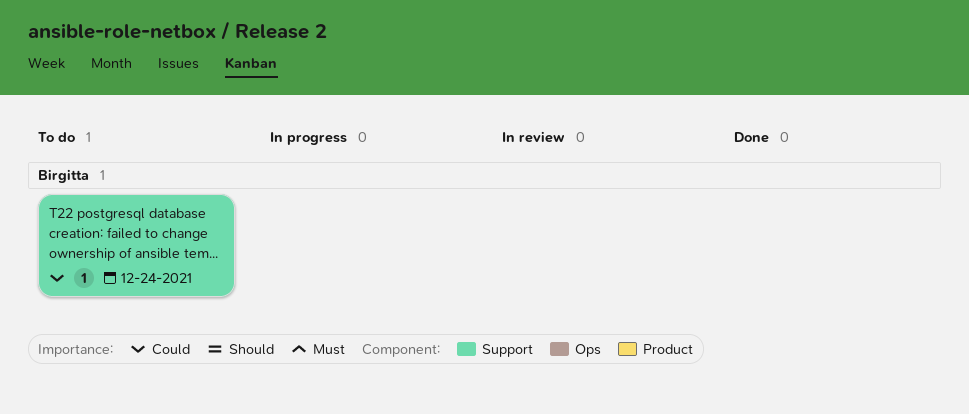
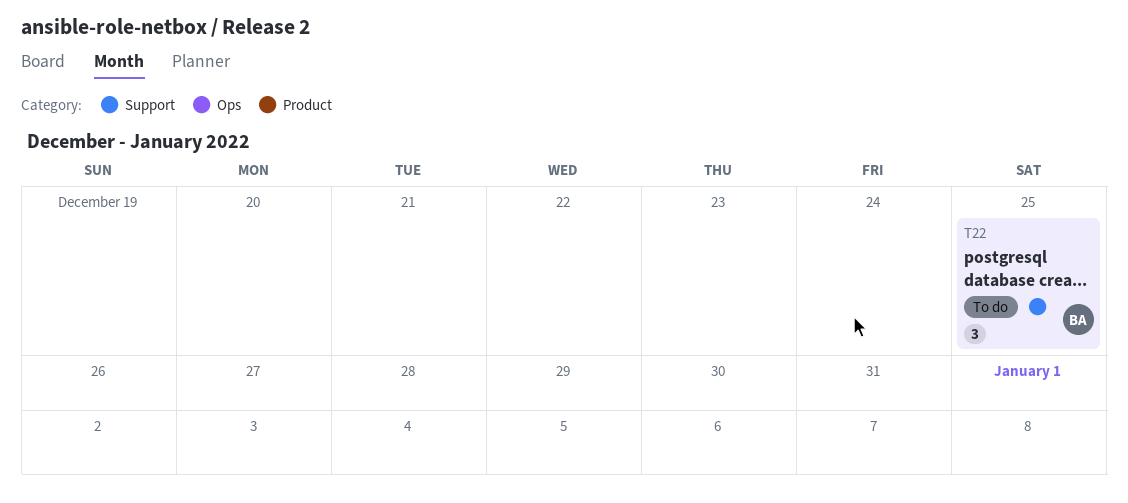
T22, estimate: 1 -> 3
T22, due: Dec 24 -> Dec 25

